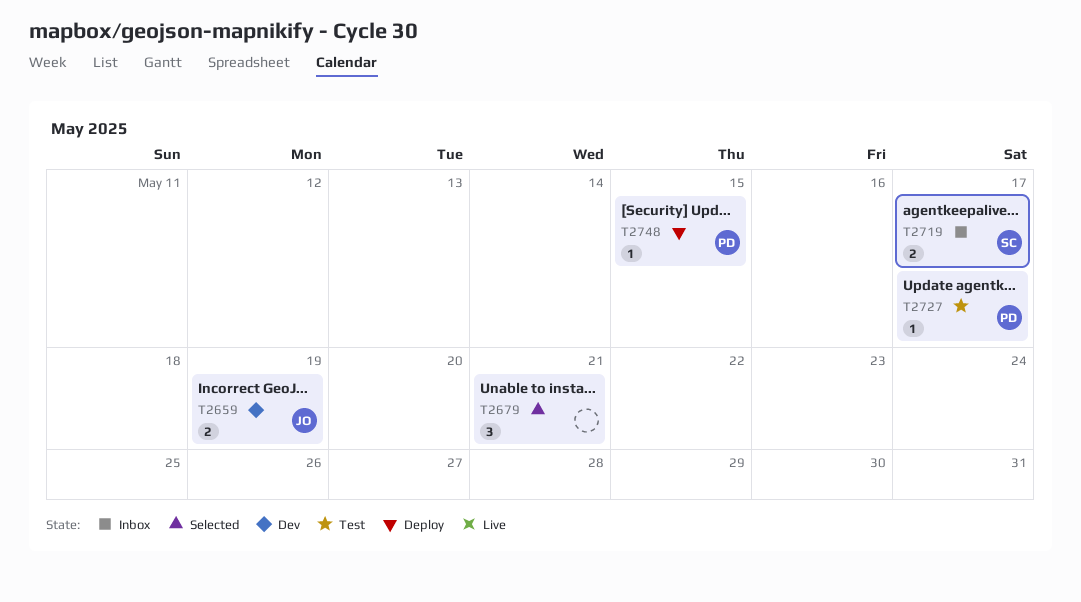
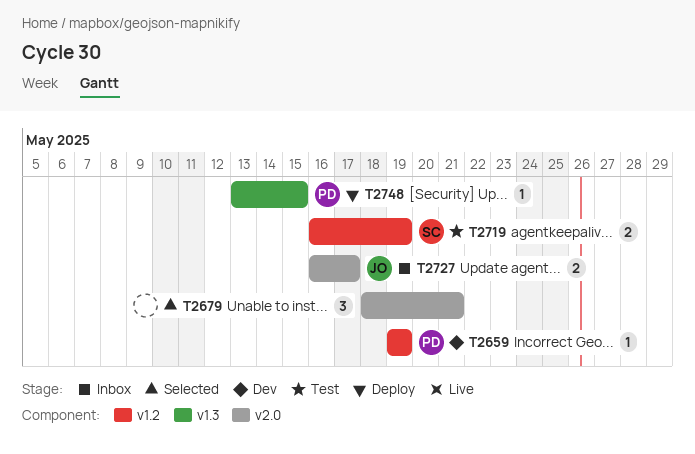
T2659, owner: JO -> PD
T2659, estimate: 2 -> 1
T2719, status: Inbox -> Test
T2719, due: May 17 -> May 19
T2727, status: Test -> Inbox
T2727, owner: PD -> JO
T2727, estimate: 1 -> 2

